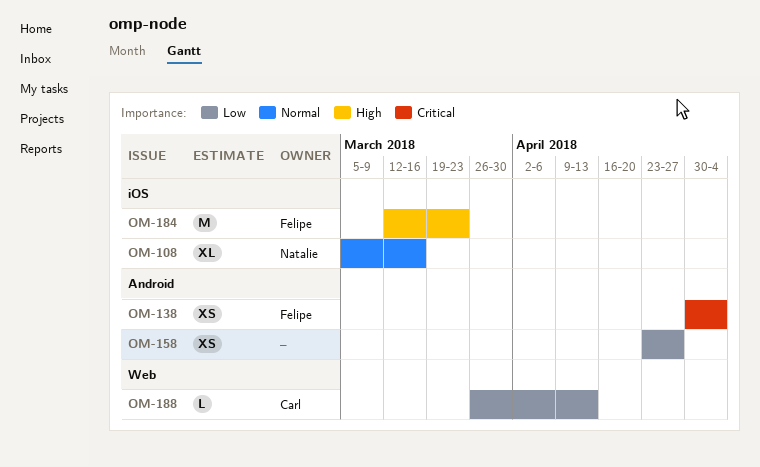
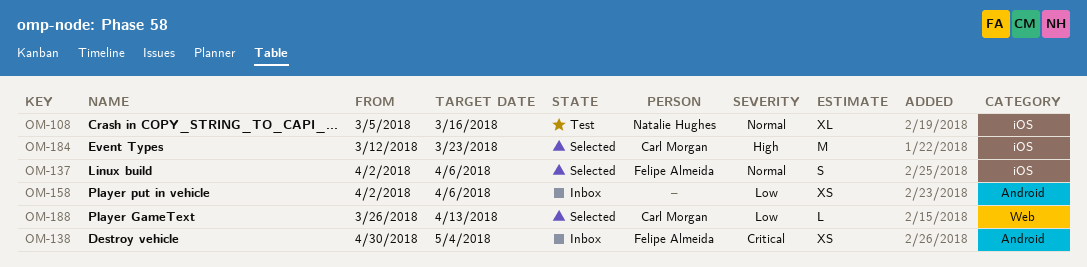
OM-137: none -> present
OM-158, start: Apr 23 -> Apr 2
OM-158, due: Apr 27 -> Apr 6
OM-184, owner: Felipe Almeida -> Carl Morgan

